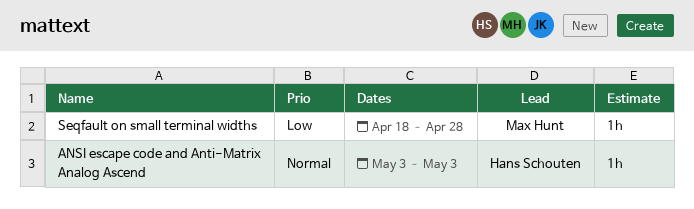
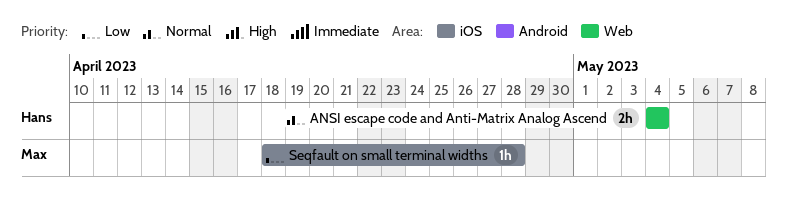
ANSI escape code and Anti-Matrix Analog Ascend, estimate: 1h -> 2h
ANSI escape code and Anti-Matrix Analog Ascend, start: May 3 -> May 4
ANSI escape code and Anti-Matrix Analog Ascend, due: May 3 -> May 4

